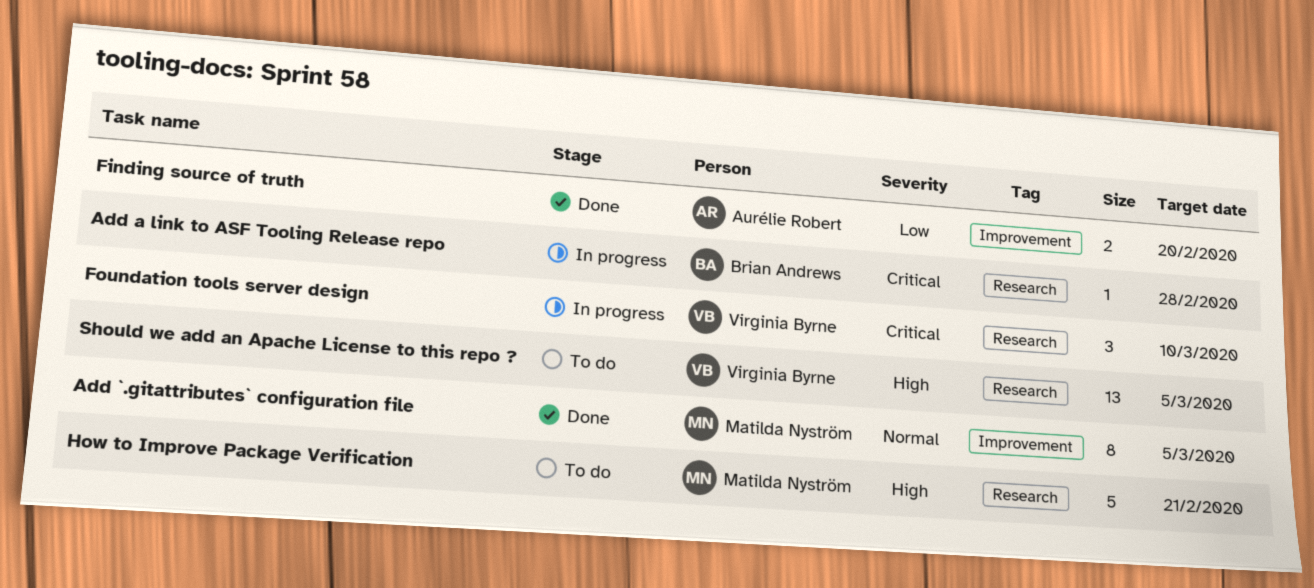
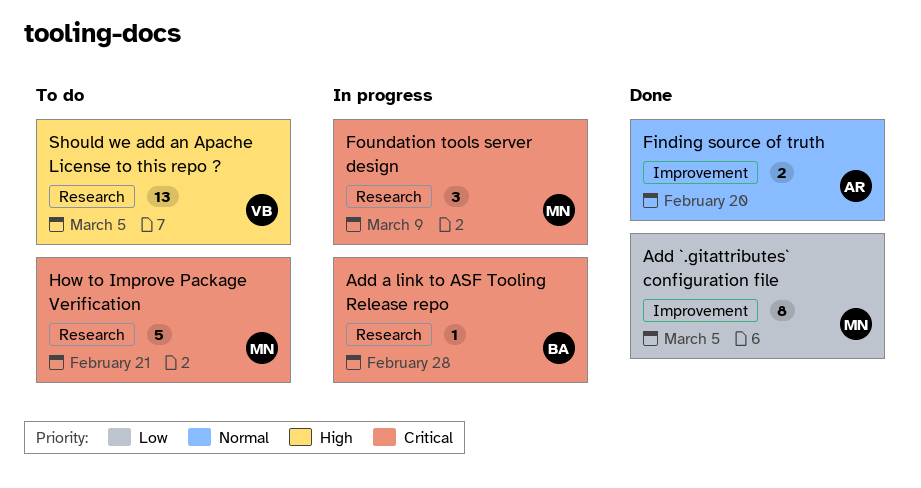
Add `.gitattributes` configuration file, priority: Normal -> Low
Finding source of truth, priority: Low -> Normal
Foundation tools server design, owner: Virginia Byrne -> Matilda Nyström
Foundation tools server design, due: Mar 10 -> Mar 9
How to Improve Package Verification, priority: High -> Critical

